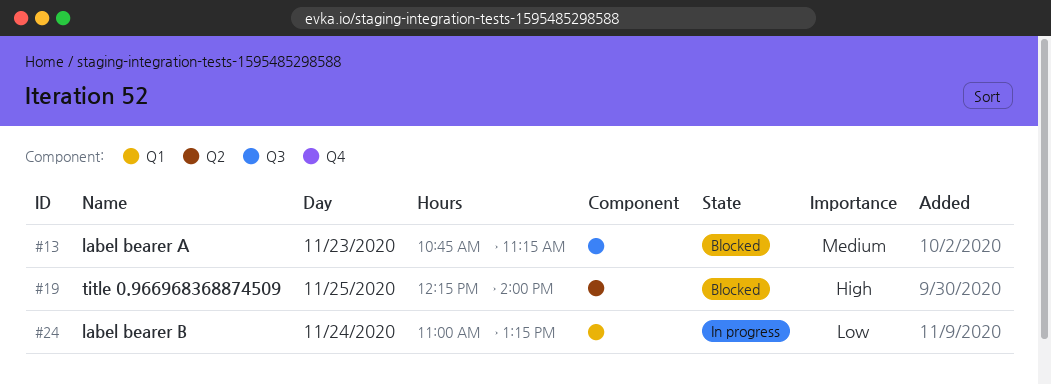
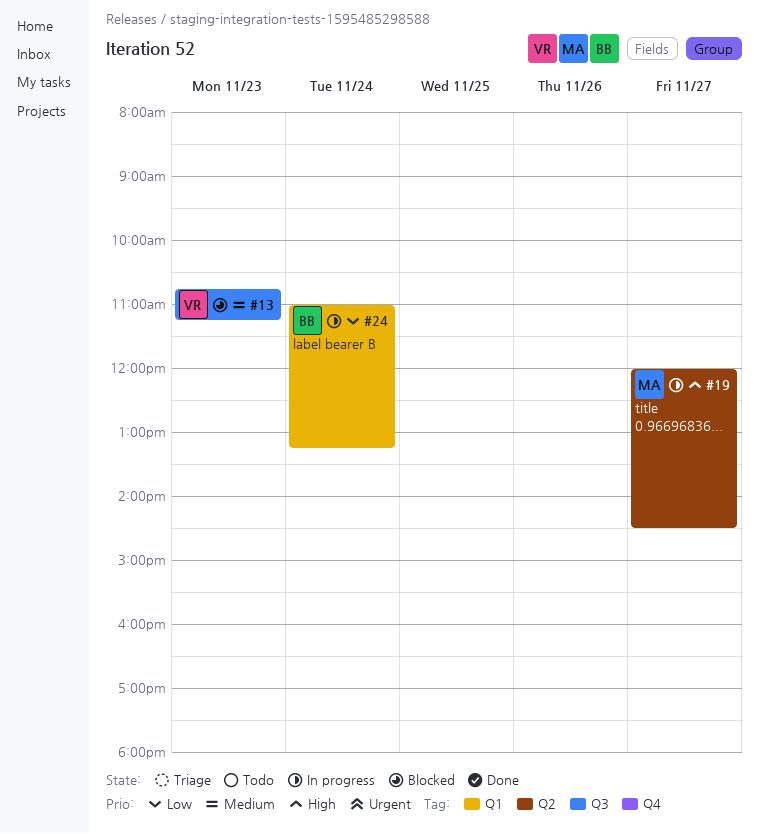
#19, status: Blocked -> In progress
#19, day: Nov 25 -> Nov 27
#19, begins: 12:15 -> 12:00
#19, ends: 14:00 -> 14:30

